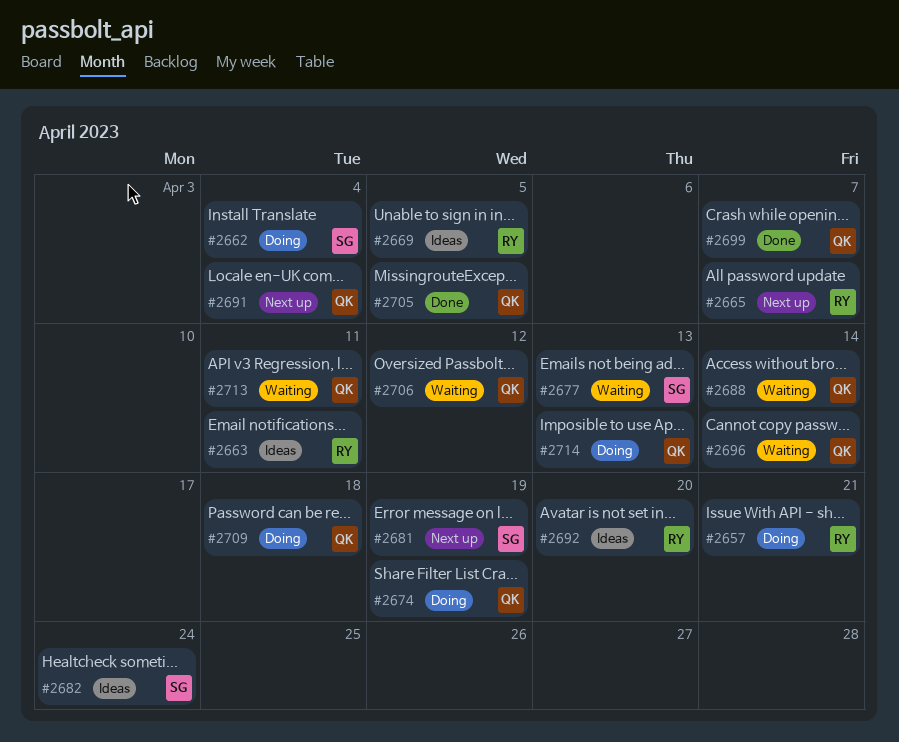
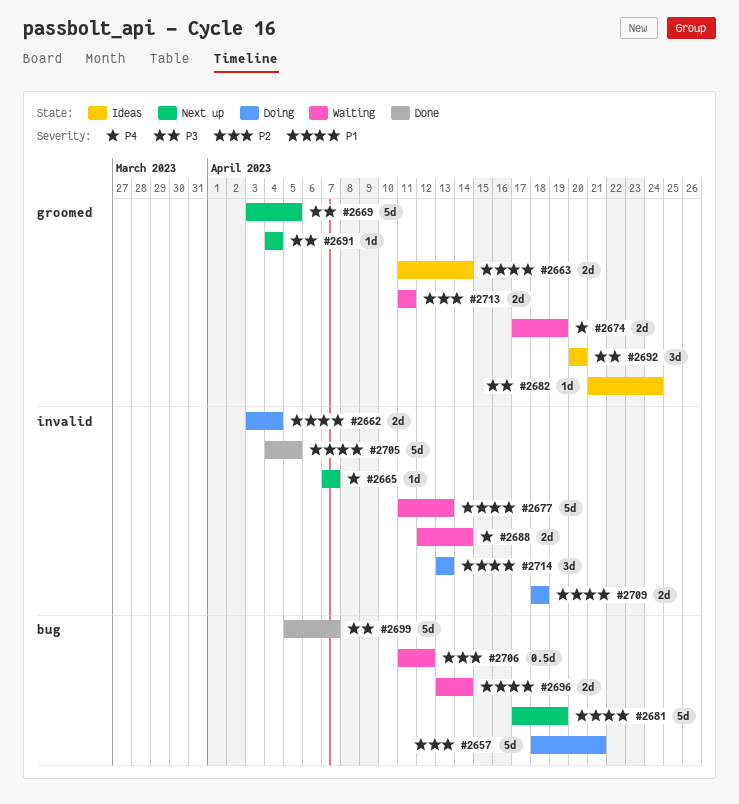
#2663, due: Apr 11 -> Apr 14
#2669, status: Ideas -> Next up
#2674, status: Doing -> Waiting

